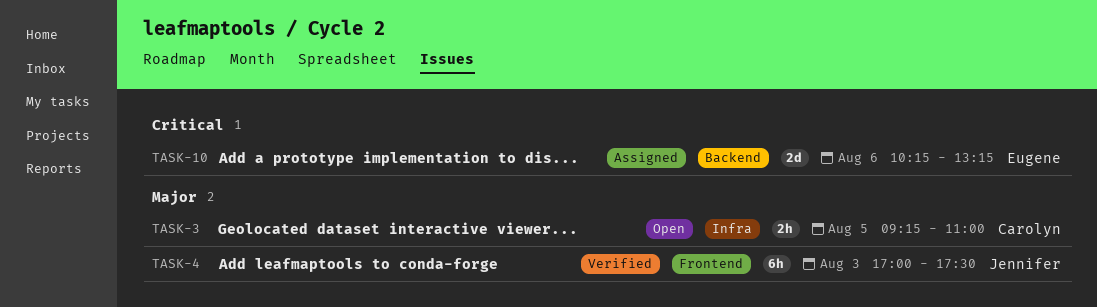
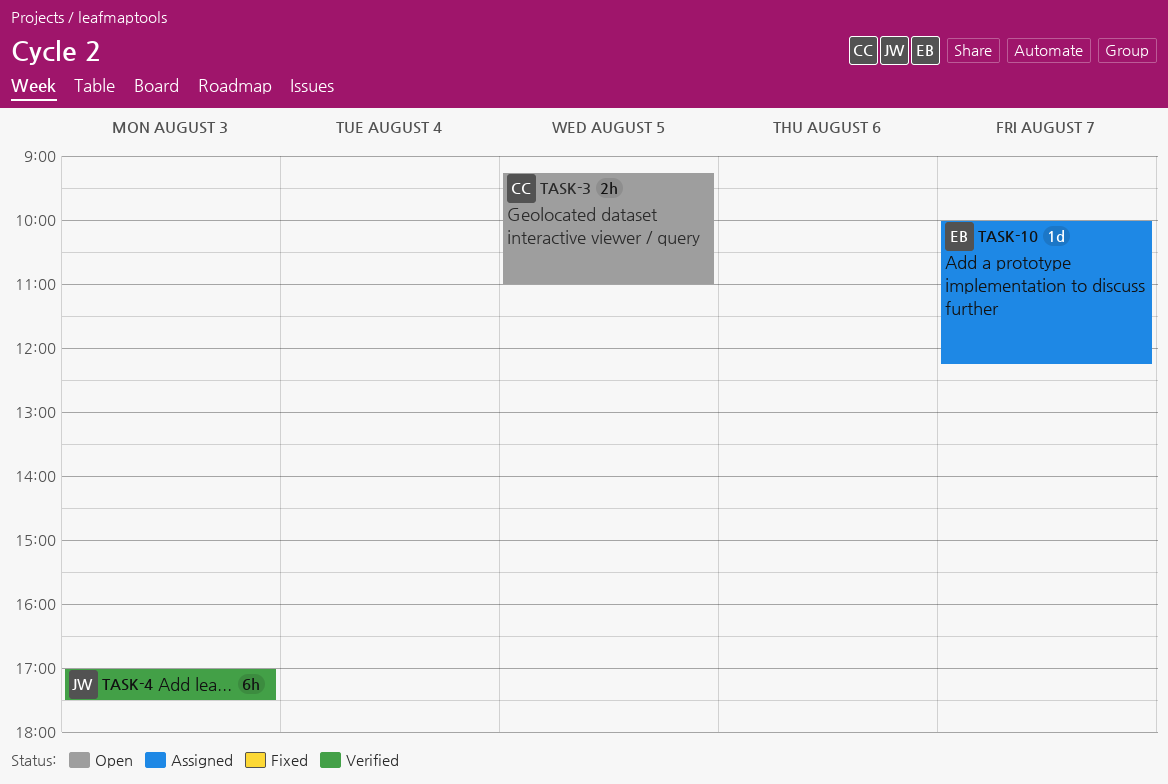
TASK-10, estimate: 2d -> 1d
TASK-10, day: Aug 6 -> Aug 7
TASK-10, begins: 10:15 -> 10:00
TASK-10, ends: 13:15 -> 12:15

